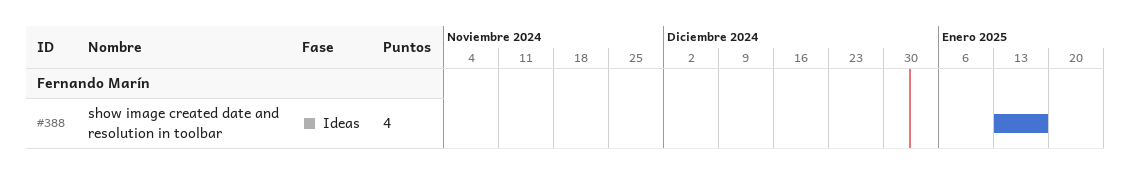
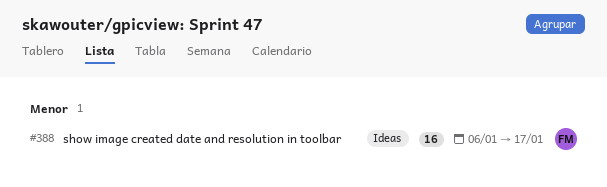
#388, estimate: 4 -> 16
#388, start: Jan 13 -> Jan 6

